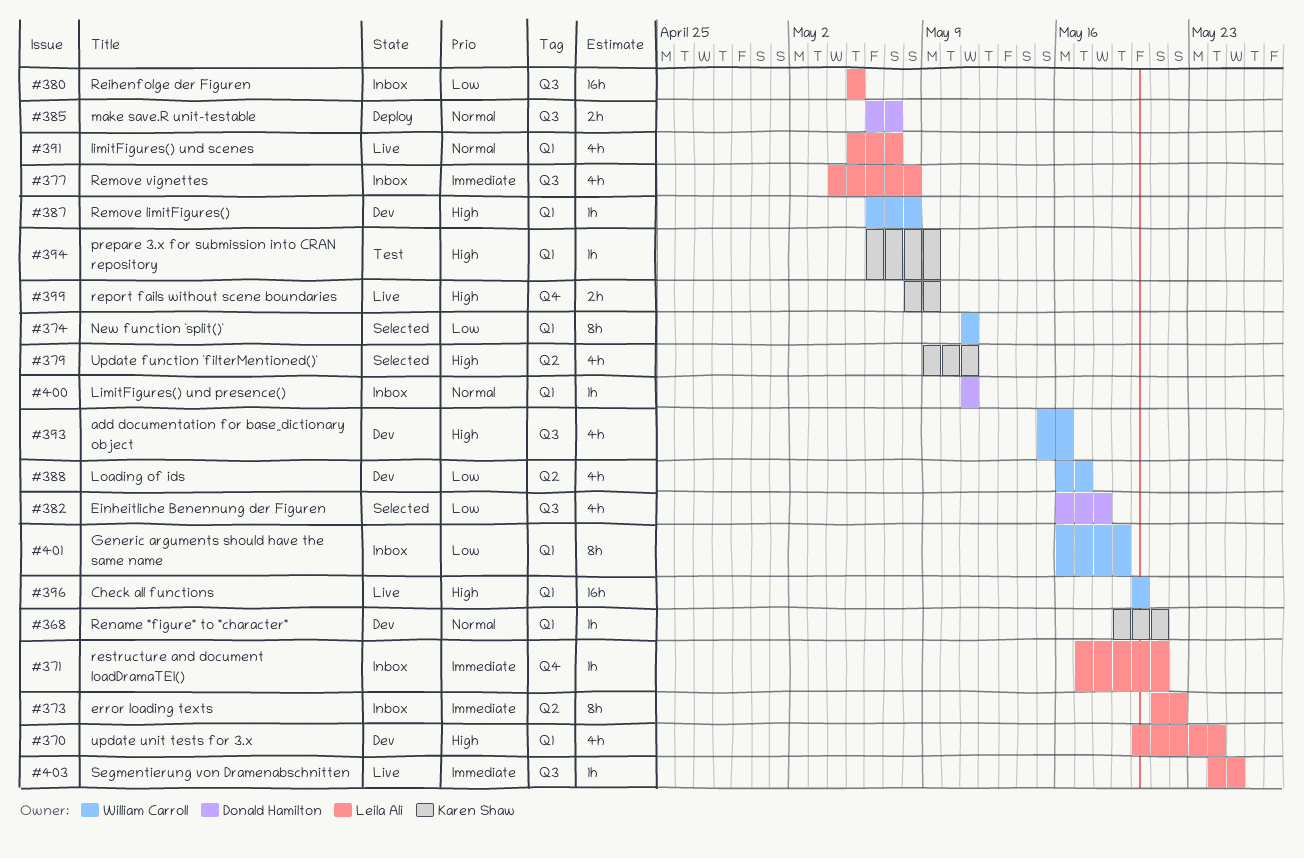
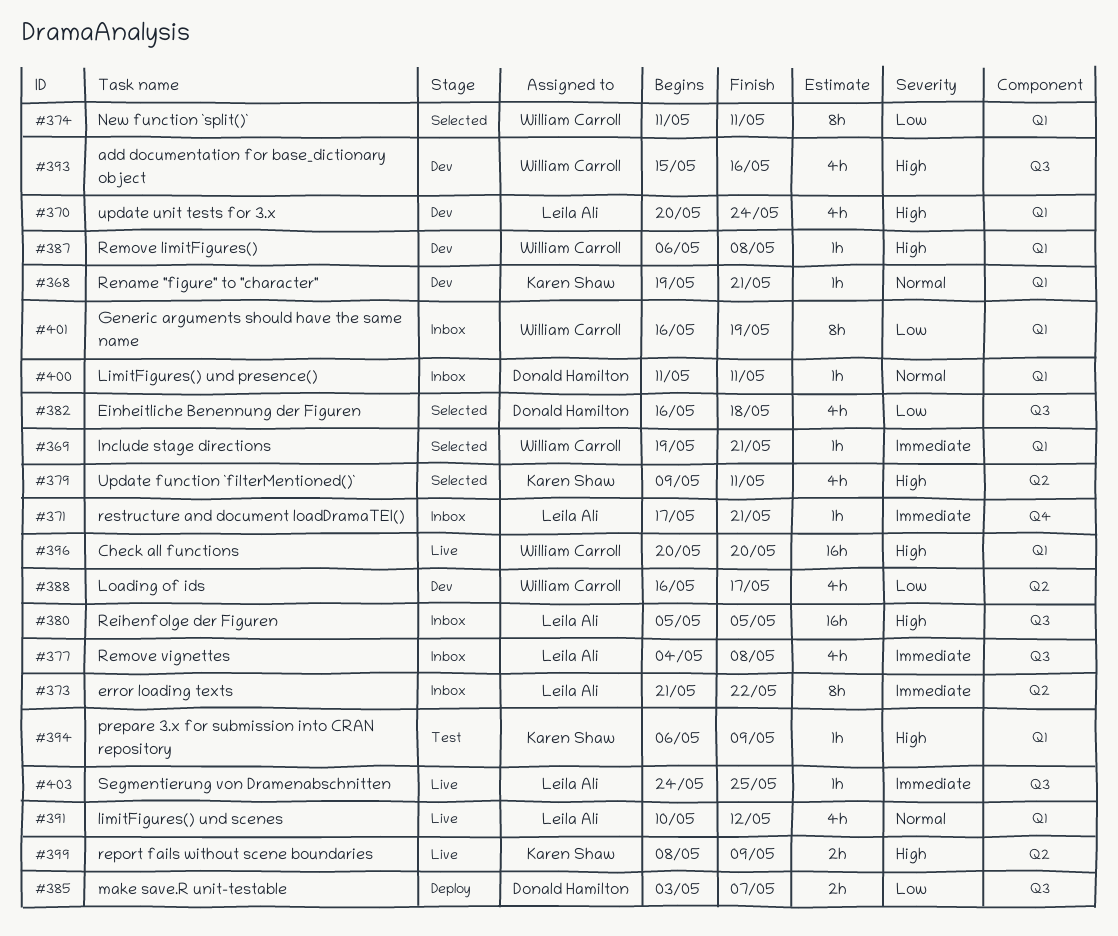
#369: none -> present
#380, priority: Low -> High
#385, priority: Normal -> Low
#385, start: May 6 -> May 3
#391, start: May 5 -> May 10
#391, due: May 7 -> May 12
#399, label: Q4 -> Q2

